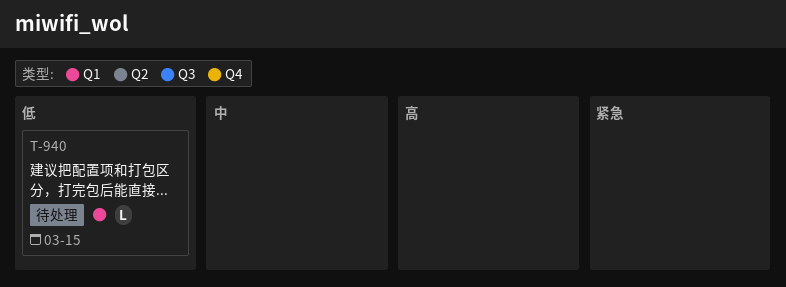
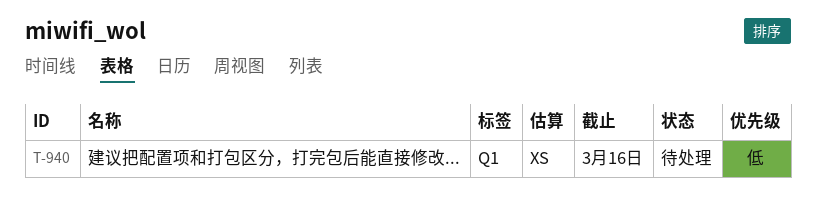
T-940, estimate: L -> XS
T-940, due: Mar 15 -> Mar 16

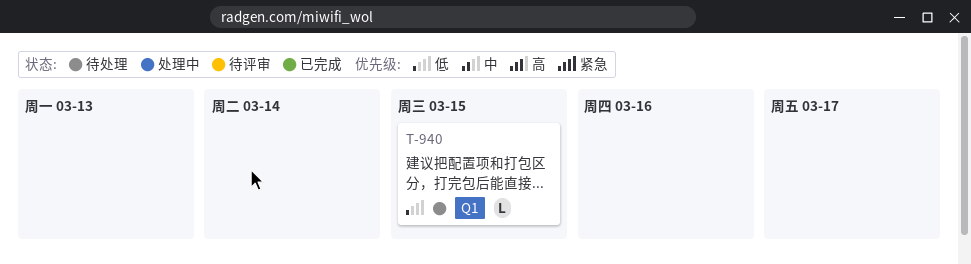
T-940, estimate: XS -> L
T-940, due: Mar 16 -> Mar 15

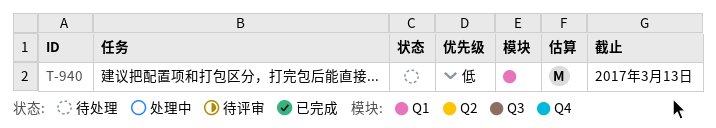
T-940, estimate: L -> M
T-940, due: Mar 15 -> Mar 13

